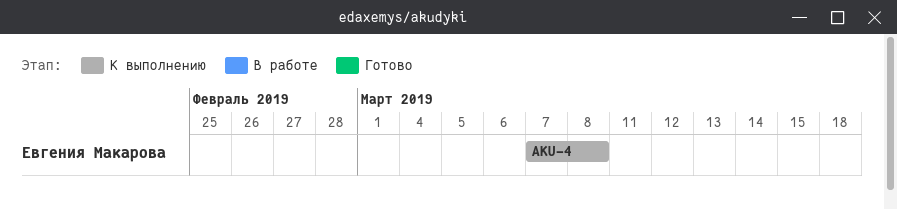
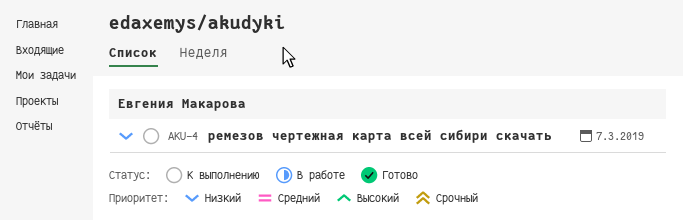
AKU-4, due: Mar 8 -> Mar 7

